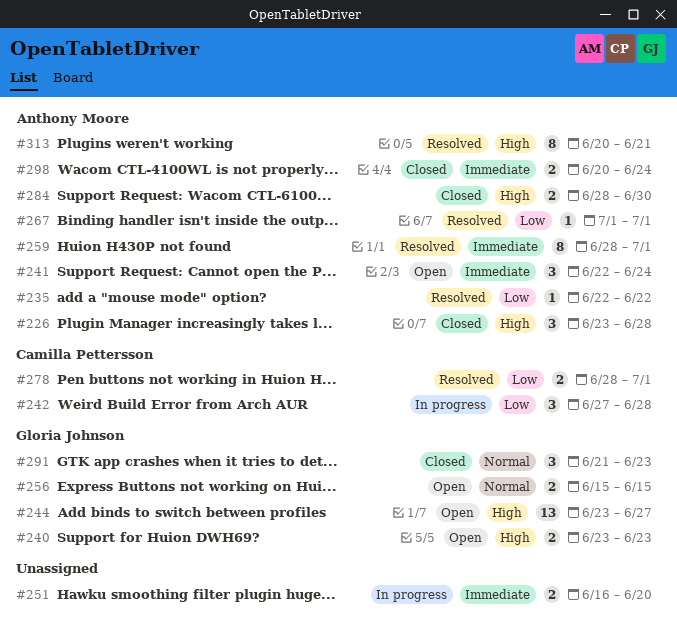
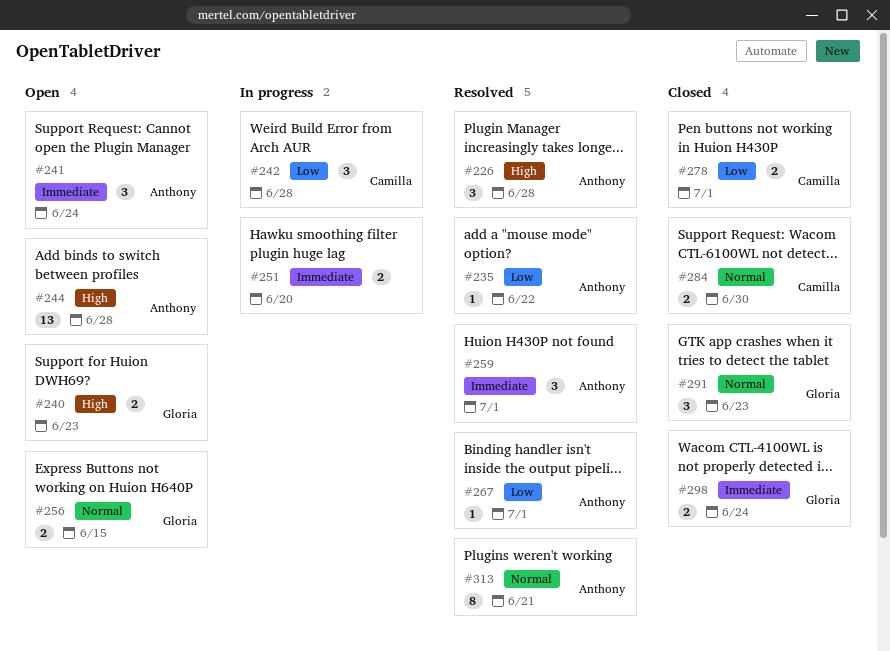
#226, status: Closed -> Resolved
#244, owner: Gloria Johnson -> Anthony Moore
#244, due: Jun 27 -> Jun 28
#259, estimate: 8 -> 3
#278, status: Resolved -> Closed
#284, owner: Anthony Moore -> Camilla Pettersson
#284, priority: High -> Normal
#298, owner: Anthony Moore -> Gloria Johnson
#313, priority: High -> Normal

